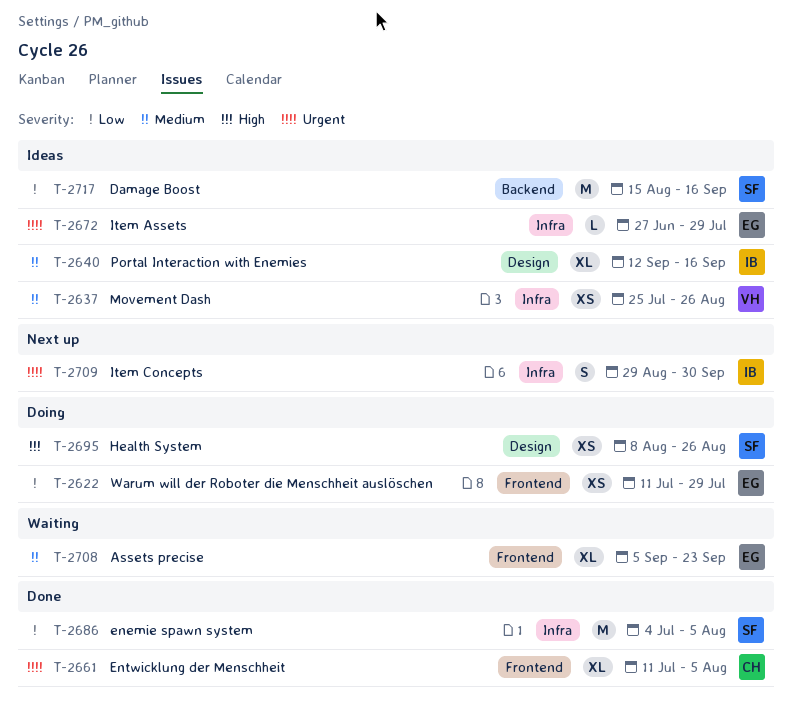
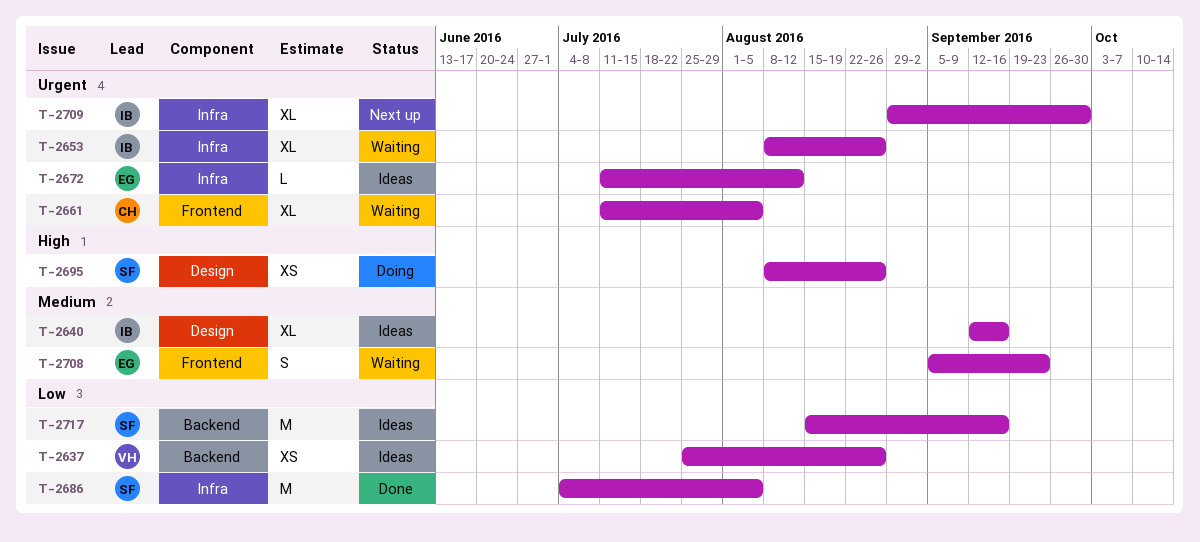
T-2622: present -> none
T-2637, priority: Medium -> Low
T-2637, label: Infra -> Backend
T-2653: none -> present
T-2661, status: Done -> Waiting
T-2672, start: Jun 27 -> Jul 11
T-2672, due: Jul 29 -> Aug 12
T-2708, estimate: XL -> S
T-2709, estimate: S -> XL

